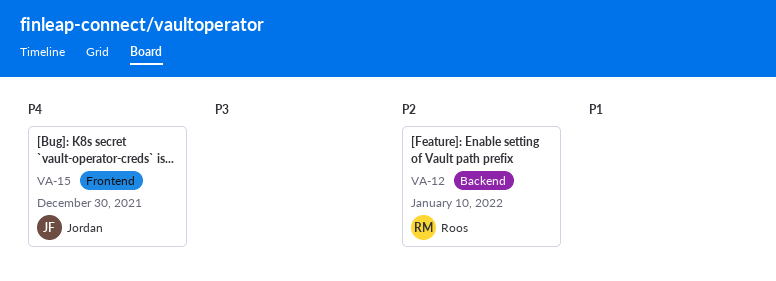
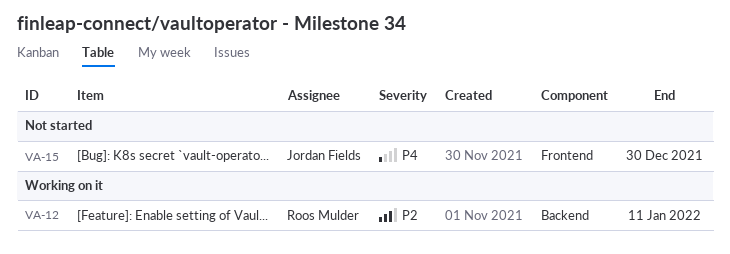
VA-12, due: Jan 10 -> Jan 11

